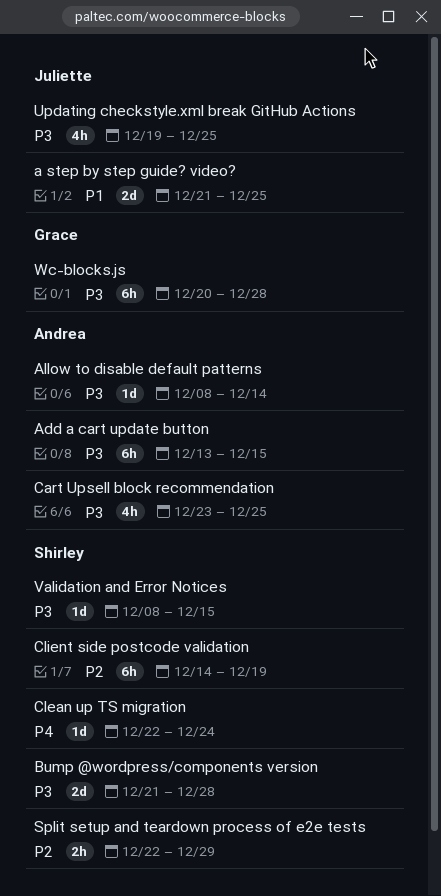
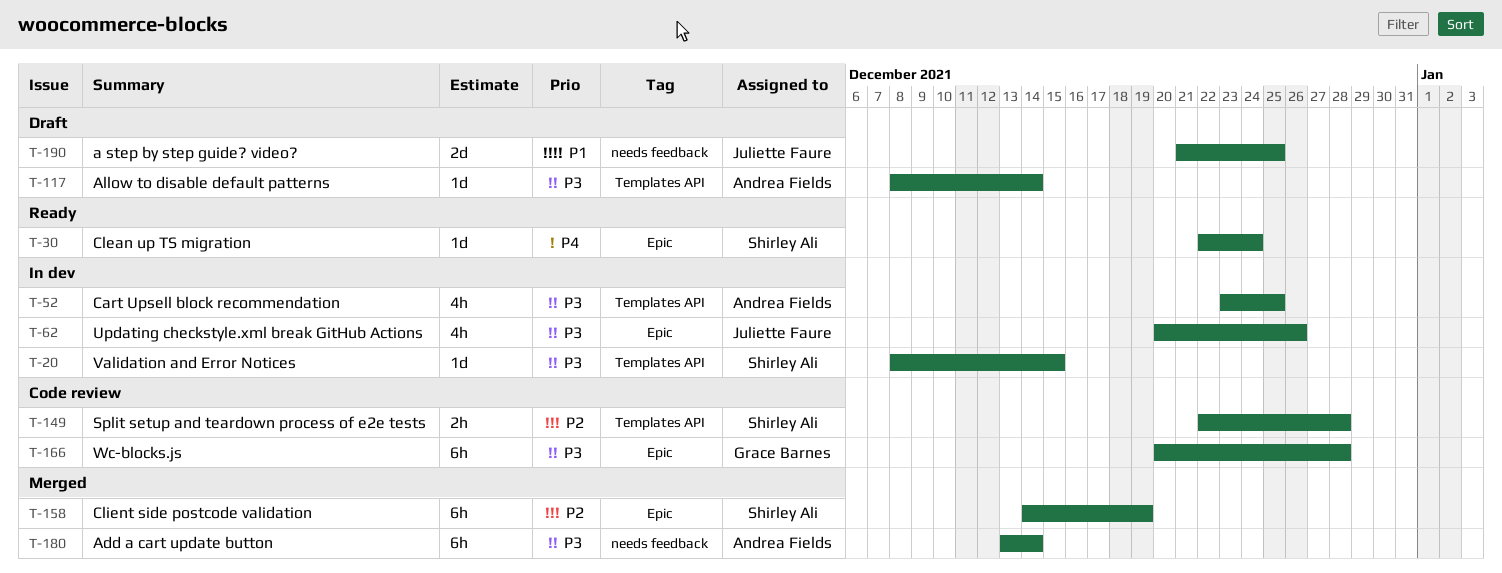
Add a cart update button, due: Dec 15 -> Dec 14
Bump @wordpress/components version: present -> none
Split setup and teardown process of e2e tests, due: Dec 29 -> Dec 28
Updating checkstyle.xml break GitHub Actions, start: Dec 19 -> Dec 20
Updating checkstyle.xml break GitHub Actions, due: Dec 25 -> Dec 26

